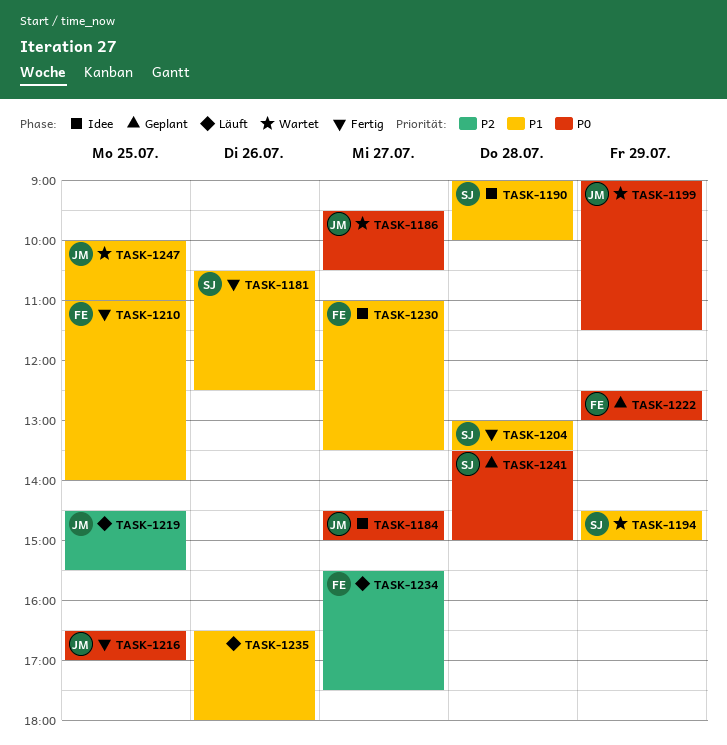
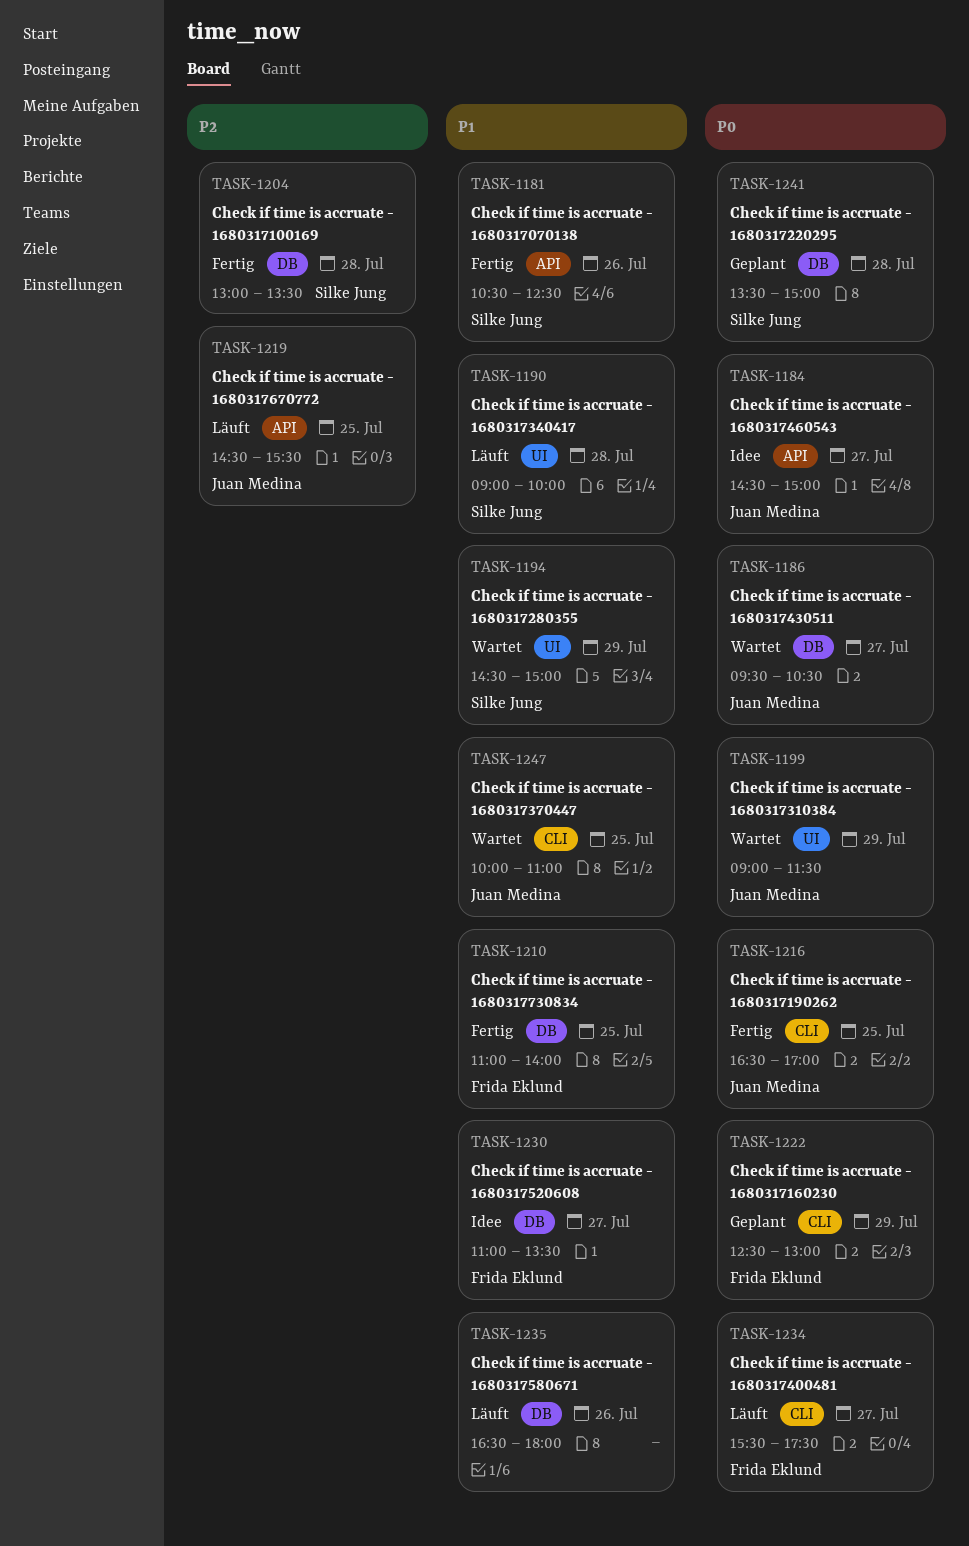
TASK-1190, status: Idee -> Läuft
TASK-1204, priority: P1 -> P2
TASK-1234, priority: P2 -> P0

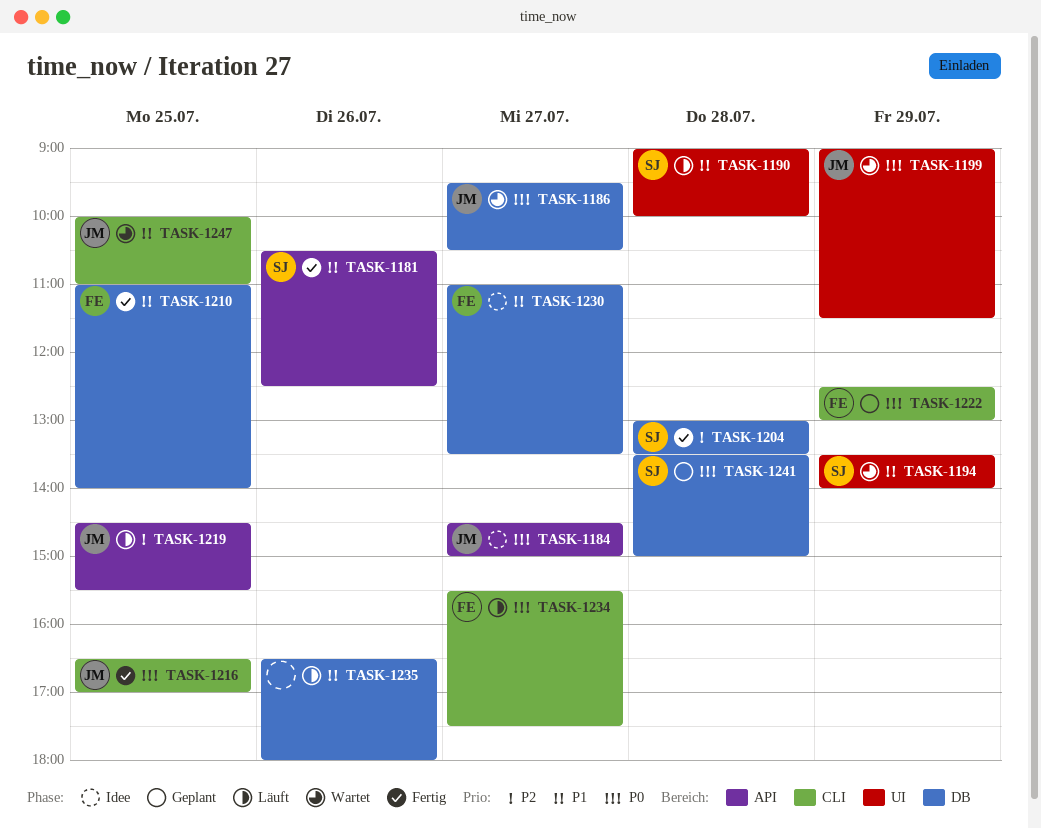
TASK-1194, begins: 14:30 -> 13:30
TASK-1194, ends: 15:00 -> 14:00

